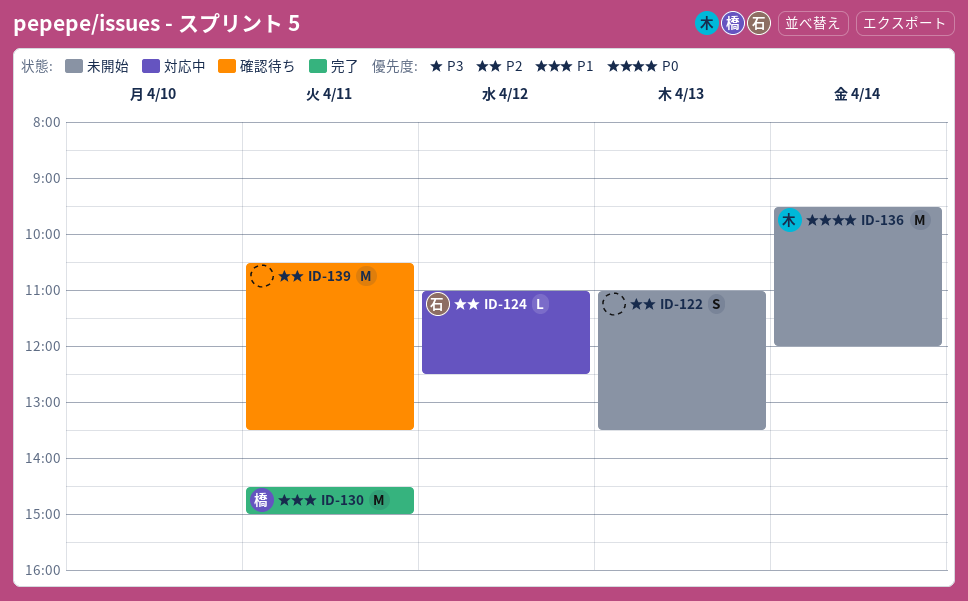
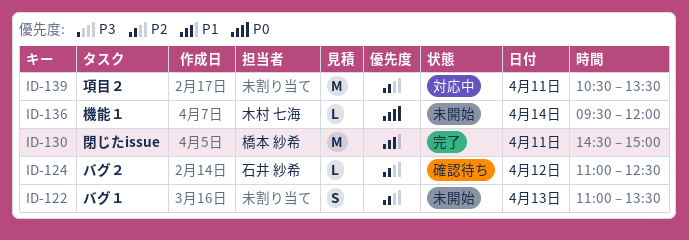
ID-124, status: 対応中 -> 確認待ち
ID-136, estimate: M -> L
ID-139, status: 確認待ち -> 対応中

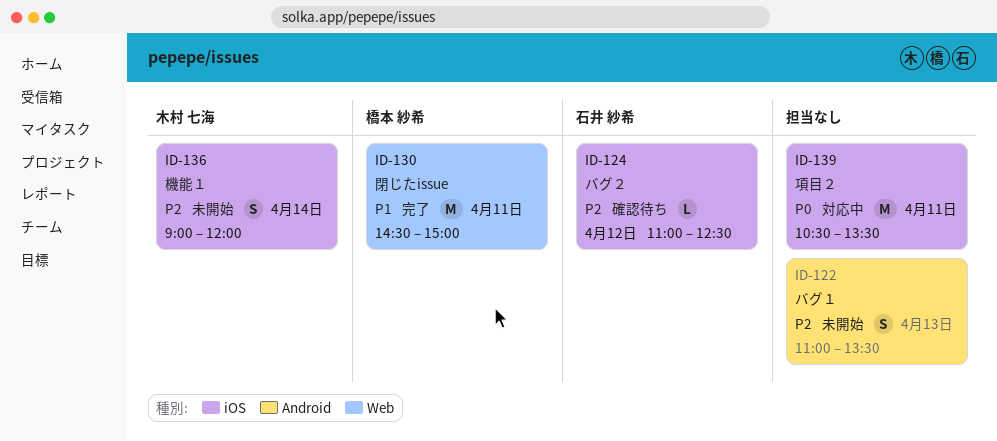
ID-136, priority: P0 -> P2
ID-136, estimate: L -> S
ID-136, begins: 09:30 -> 09:00
ID-139, priority: P2 -> P0

